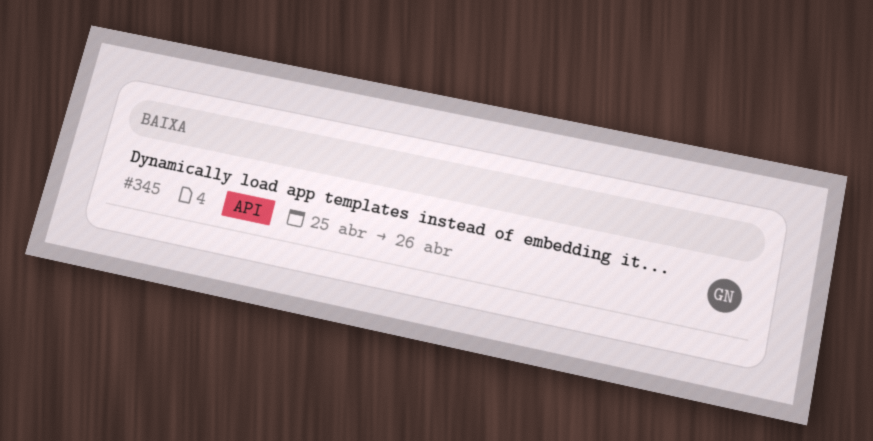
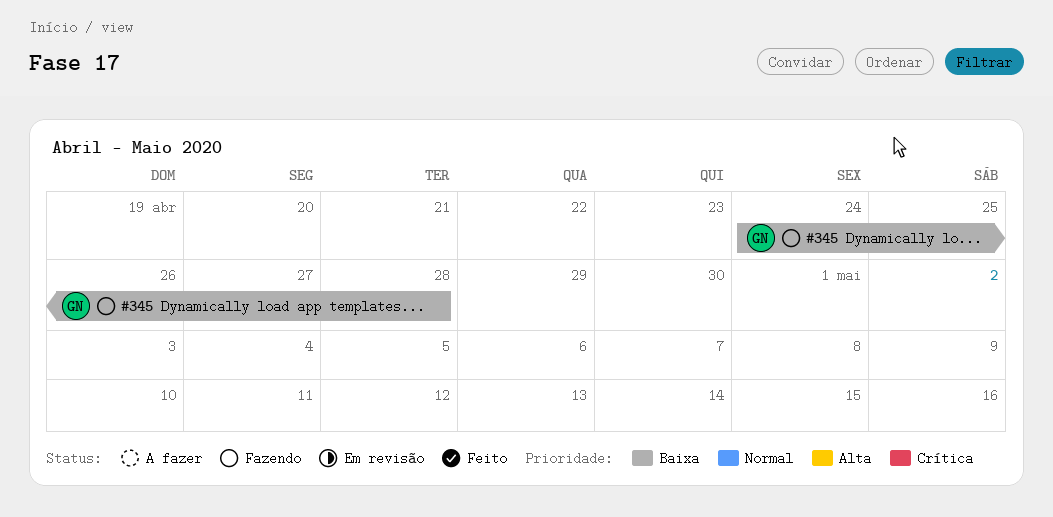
#345, start: Apr 25 -> Apr 24
#345, due: Apr 26 -> Apr 28

